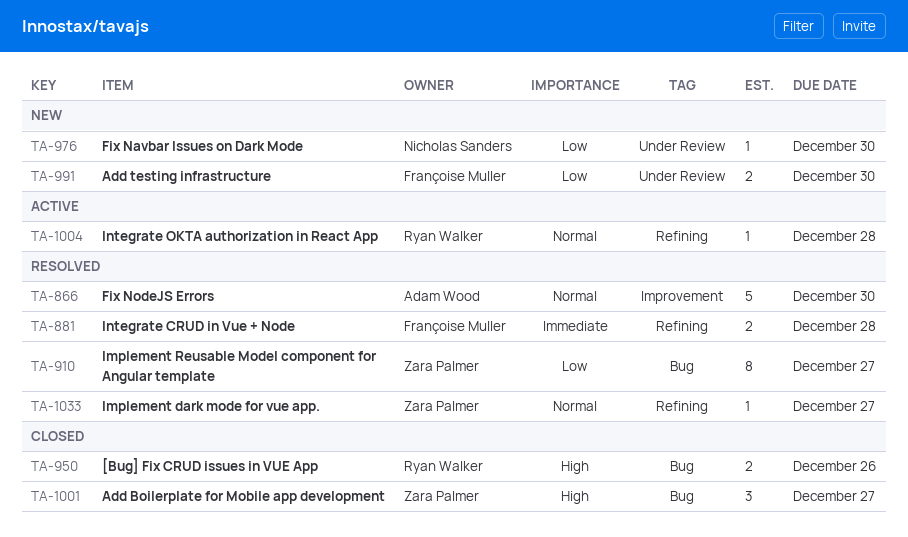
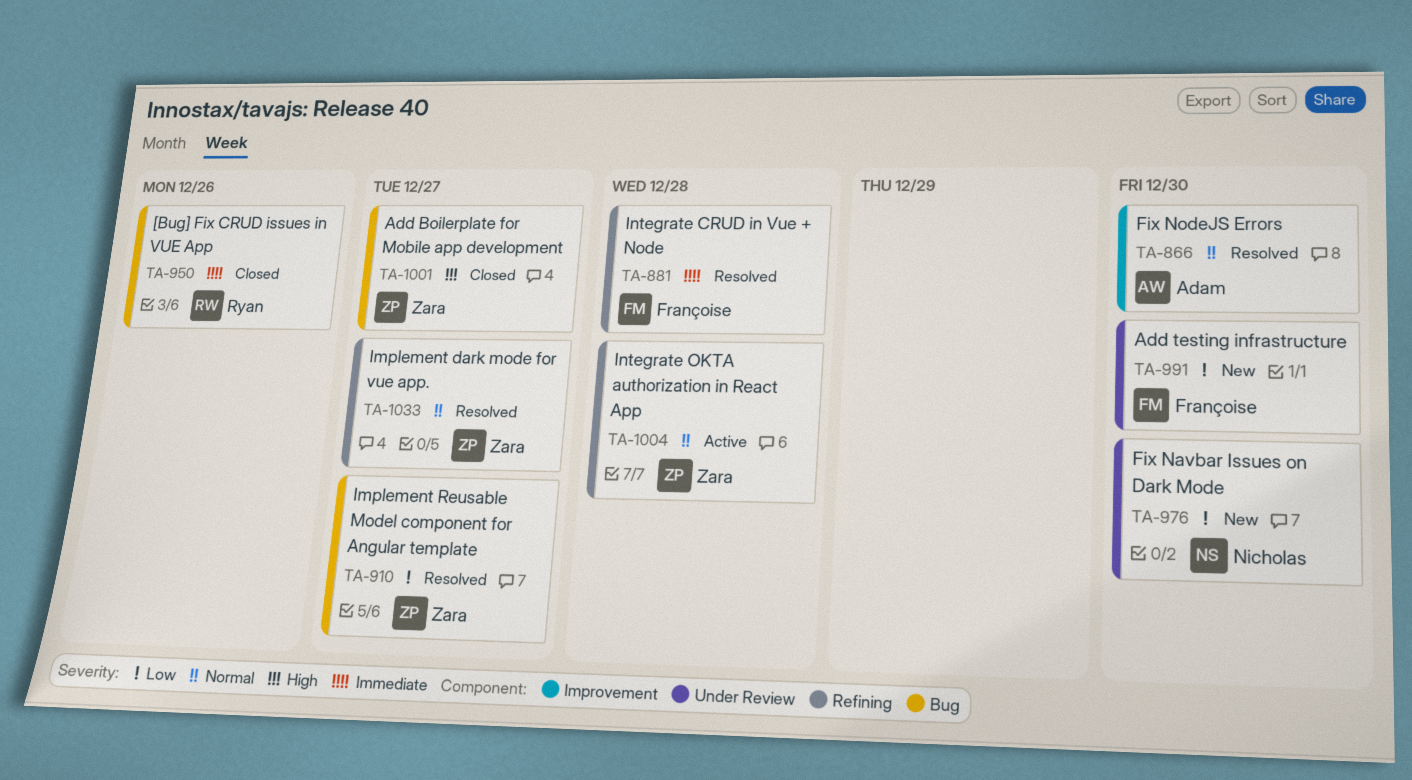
TA-950, priority: High -> Immediate
TA-1004, owner: Ryan Walker -> Zara Palmer

